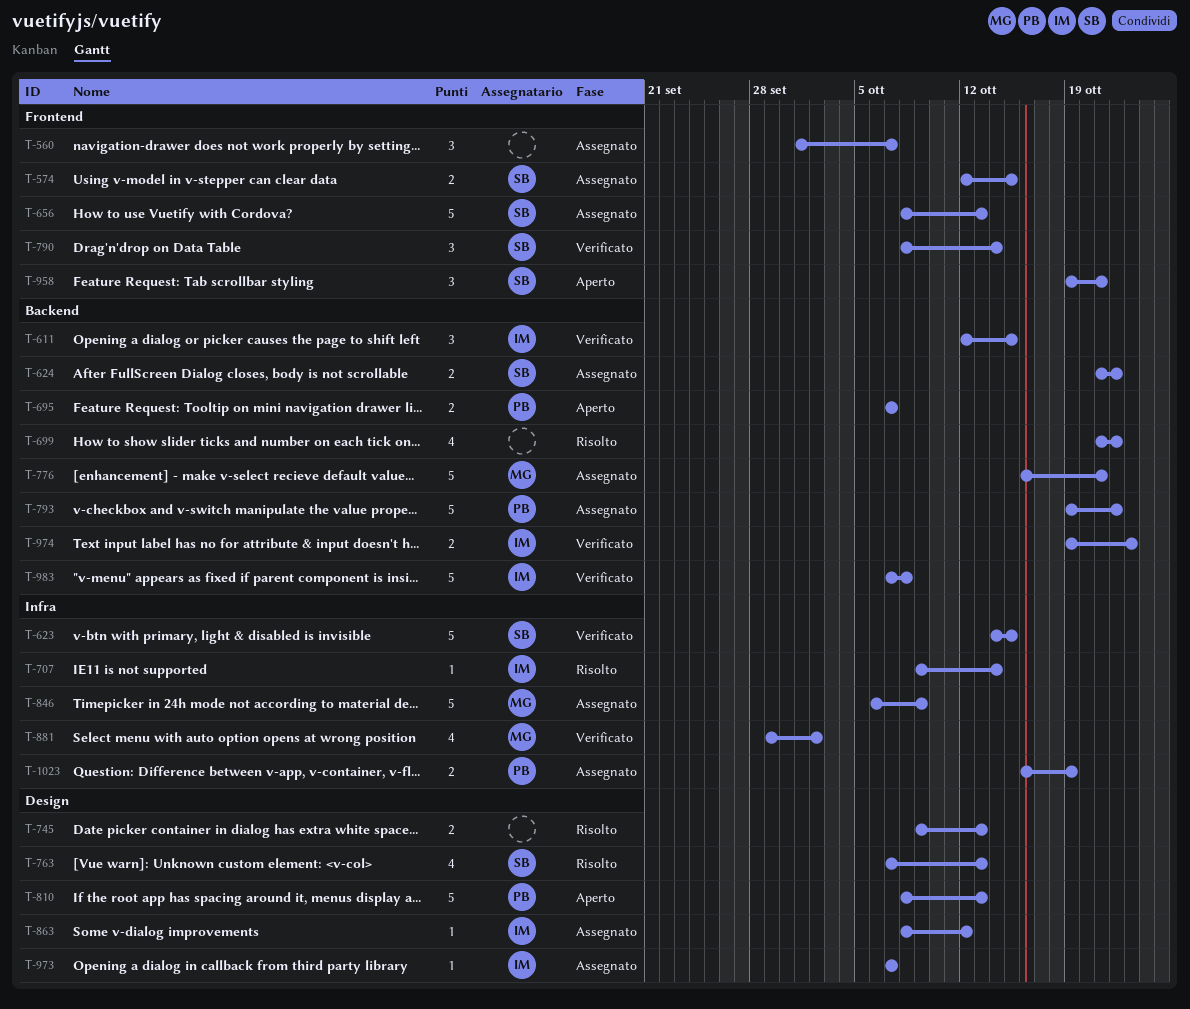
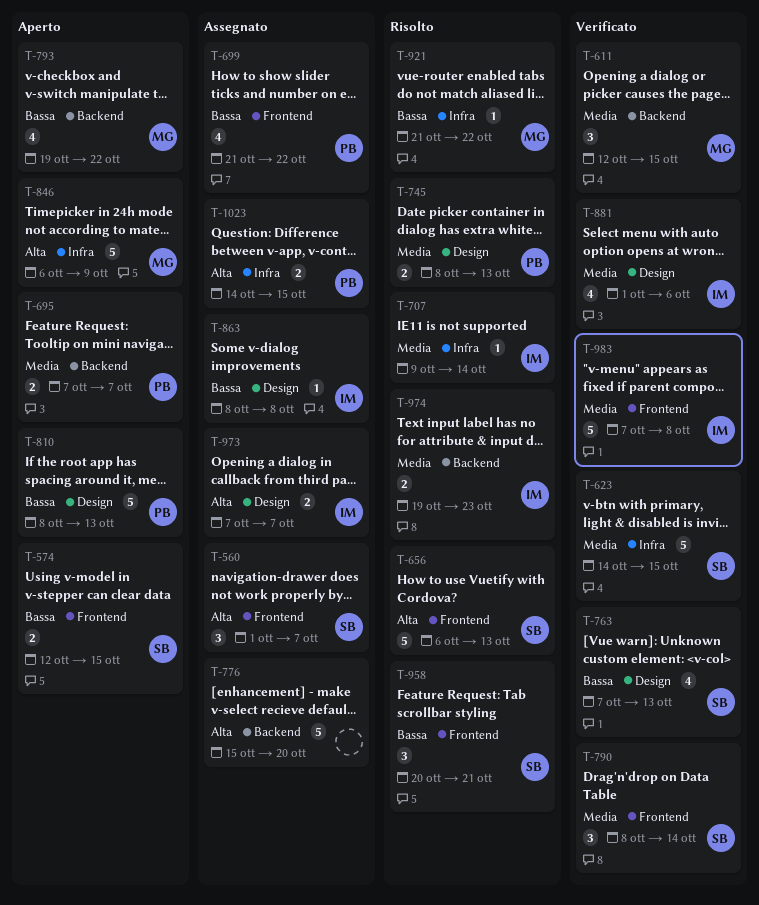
T-560, owner: none -> SB
T-574, status: Assegnato -> Aperto
T-611, owner: IM -> MG
T-624: present -> none
T-656, status: Assegnato -> Risolto
T-656, start: Oct 8 -> Oct 6
T-699, status: Risolto -> Assegnato
T-699, owner: none -> PB
T-699, label: Backend -> Frontend
T-745, owner: none -> PB
T-745, start: Oct 9 -> Oct 8
T-763, status: Risolto -> Verificato
T-776, owner: MG -> none
T-776, start: Oct 16 -> Oct 15
T-776, due: Oct 21 -> Oct 20
T-793, status: Assegnato -> Aperto
T-793, owner: PB -> MG
T-793, estimate: 5 -> 4
T-846, status: Assegnato -> Aperto
T-863, due: Oct 12 -> Oct 8
T-881, owner: MG -> IM
T-881, label: Infra -> Design
T-881, start: Sep 29 -> Oct 1
T-881, due: Oct 2 -> Oct 6
T-921: none -> present
T-958, status: Aperto -> Risolto
T-958, start: Oct 19 -> Oct 20
T-973, estimate: 1 -> 2
T-974, status: Verificato -> Risolto
T-983, label: Backend -> Frontend
T-1023, start: Oct 16 -> Oct 14
T-1023, due: Oct 19 -> Oct 15

